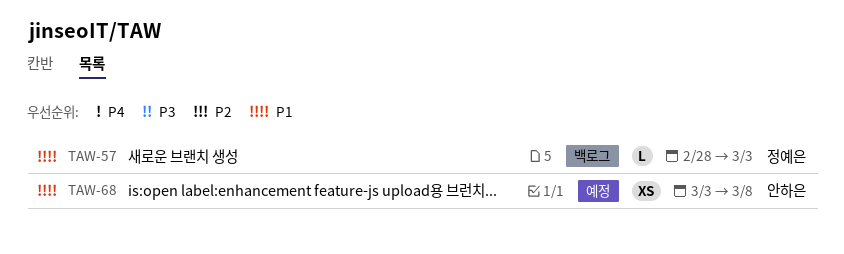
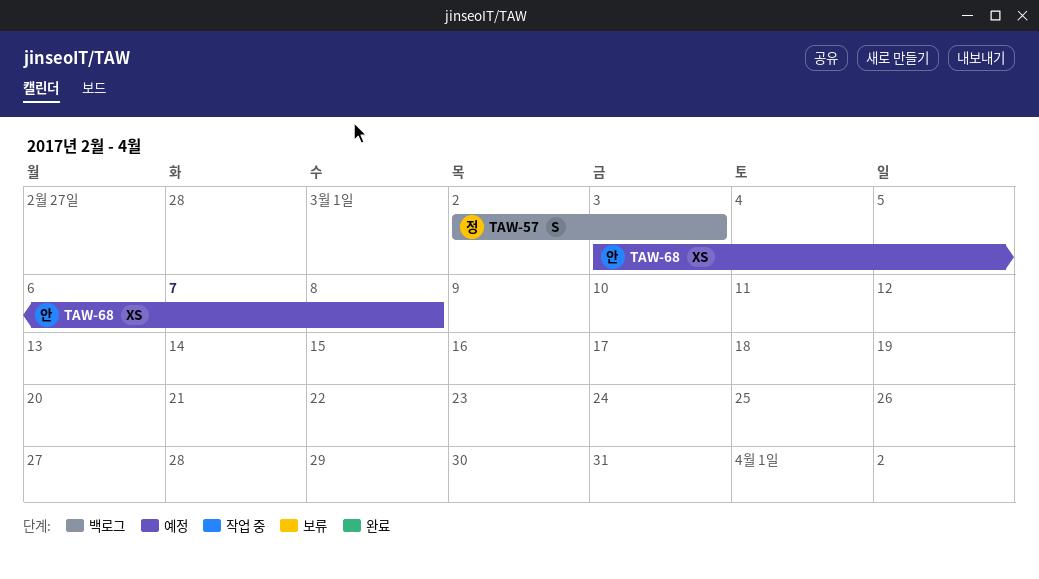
TAW-57, estimate: L -> S
TAW-57, start: Feb 28 -> Mar 2

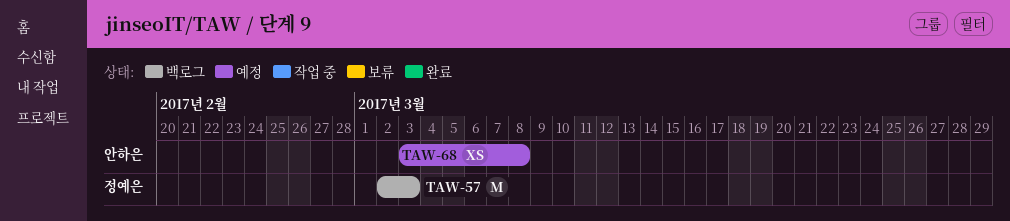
TAW-57, estimate: S -> M

